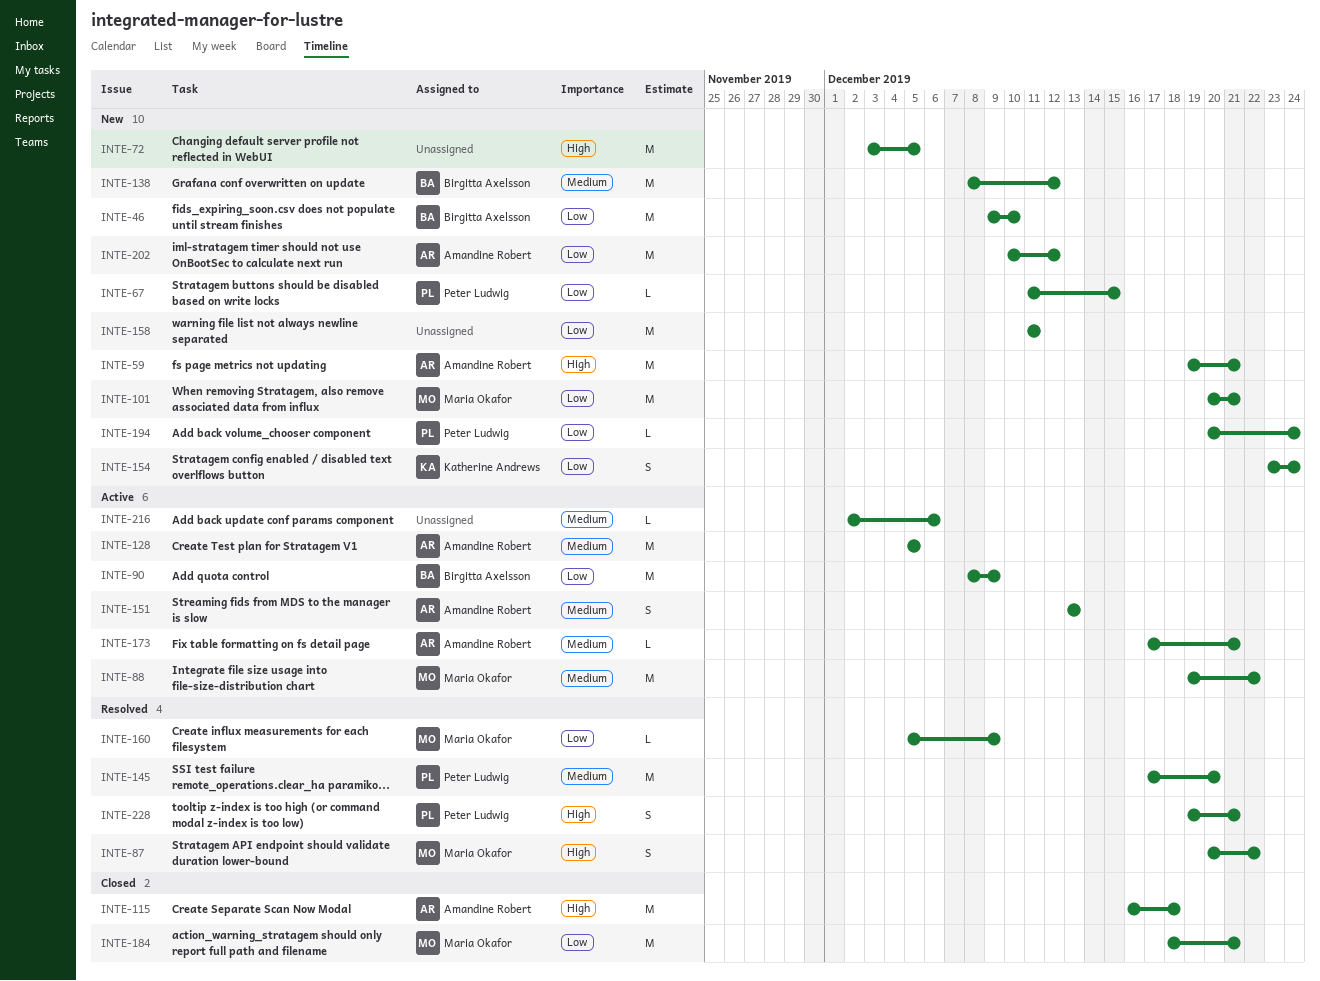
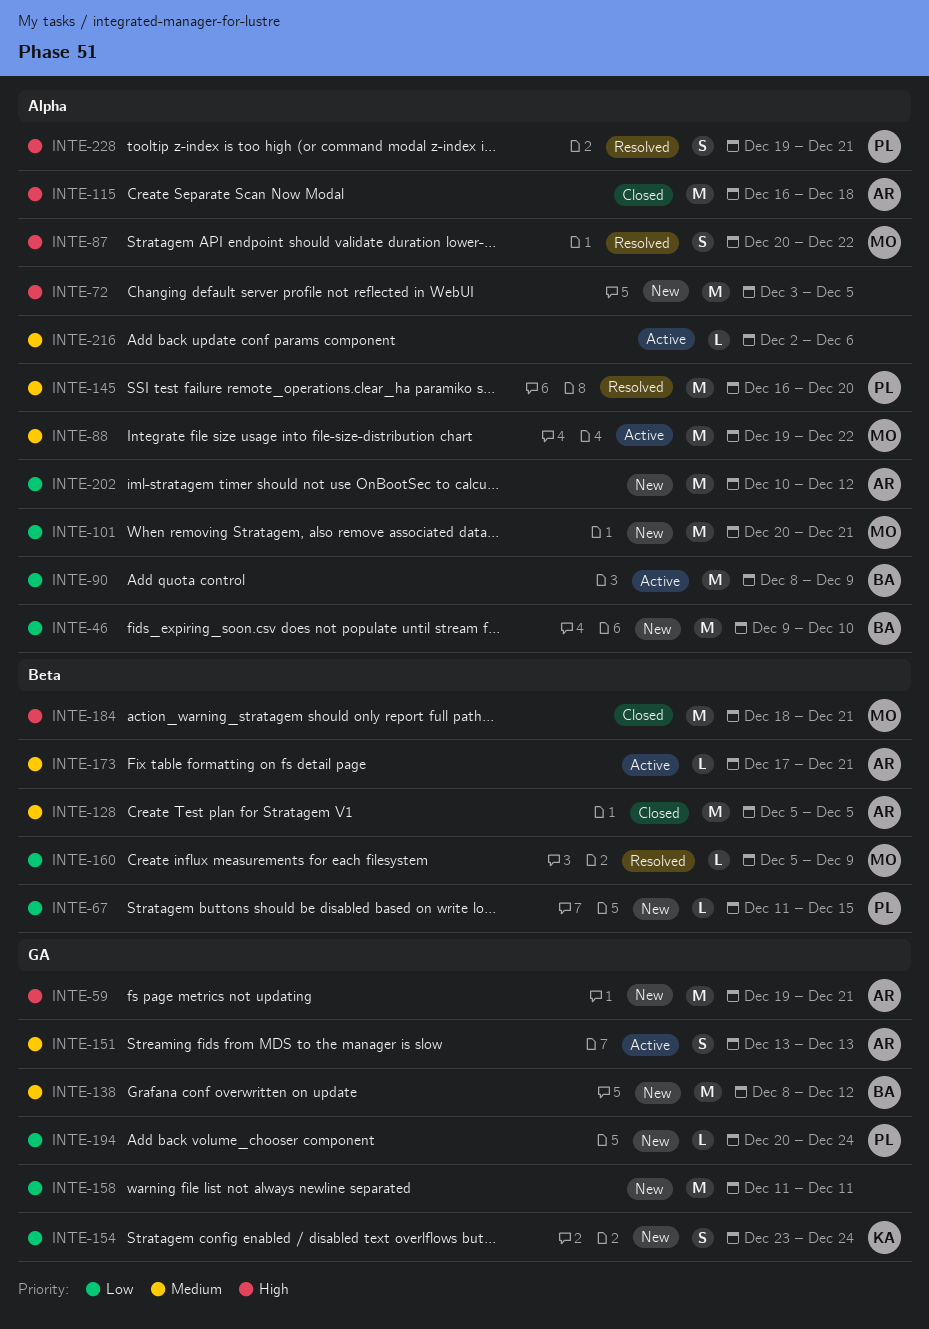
INTE-128, status: Active -> Closed
INTE-145, start: Dec 17 -> Dec 16
INTE-184, priority: Low -> High

